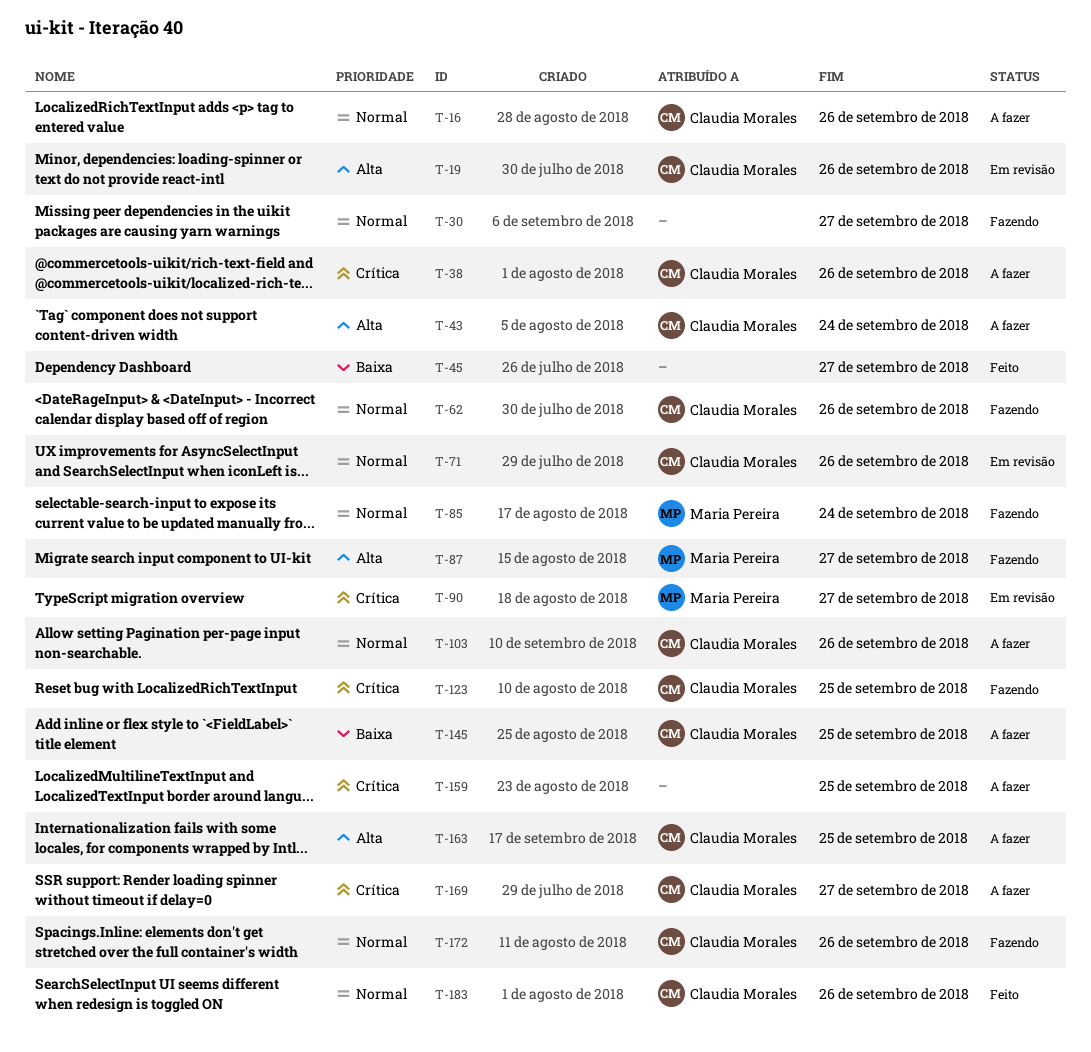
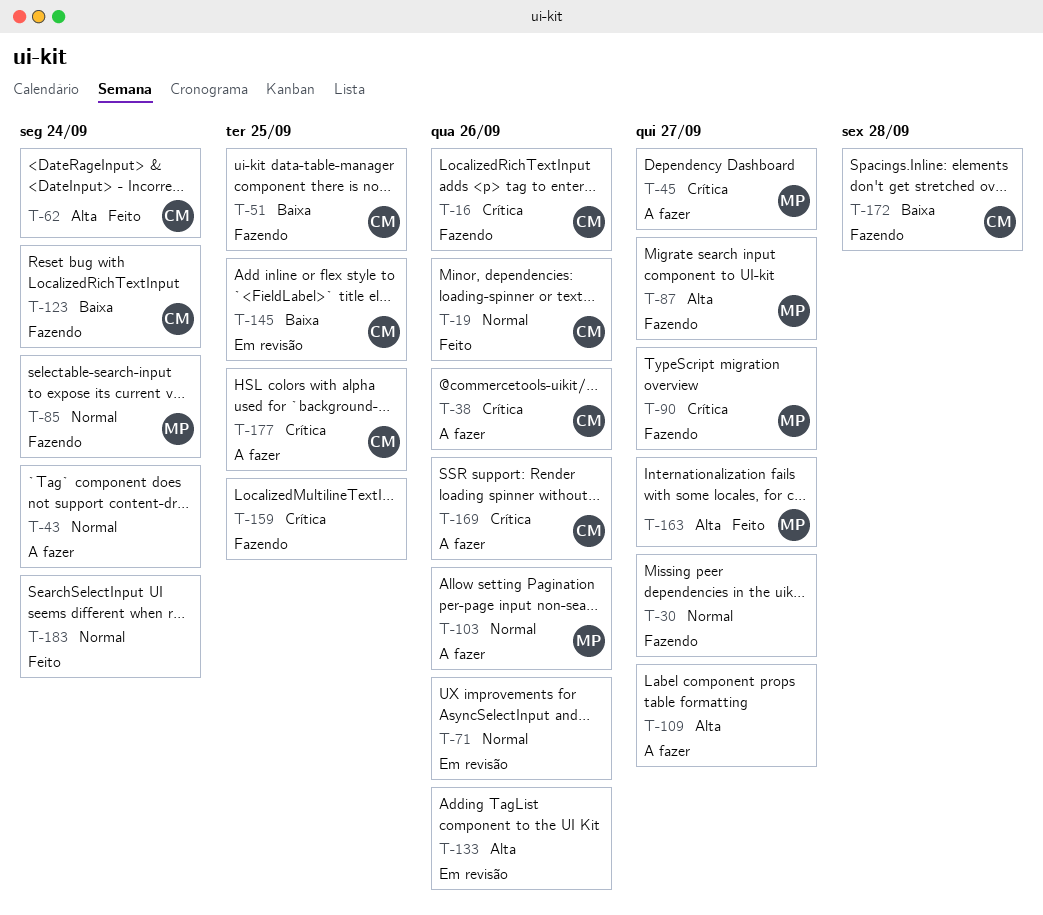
T-16, status: A fazer -> Fazendo
T-16, priority: Normal -> Crítica
T-19, status: Em revisão -> Feito
T-19, priority: Alta -> Normal
T-43, owner: Claudia Morales -> none
T-43, priority: Alta -> Normal
T-45, status: Feito -> A fazer
T-45, owner: none -> Maria Pereira
T-45, priority: Baixa -> Crítica
T-51: none -> present
T-62, status: Fazendo -> Feito
T-62, priority: Normal -> Alta
T-62, due: Sep 26 -> Sep 24
T-71, owner: Claudia Morales -> none
T-90, status: Em revisão -> Fazendo
T-103, owner: Claudia Morales -> Maria Pereira
T-109: none -> present
T-123, priority: Crítica -> Baixa
T-123, due: Sep 25 -> Sep 24
T-133: none -> present
T-145, status: A fazer -> Em revisão
T-159, status: A fazer -> Fazendo
T-163, status: A fazer -> Feito
T-163, owner: Claudia Morales -> Maria Pereira
T-163, due: Sep 25 -> Sep 27
T-169, due: Sep 27 -> Sep 26
T-172, priority: Normal -> Baixa
T-172, due: Sep 26 -> Sep 28
T-177: none -> present
T-183, owner: Claudia Morales -> none
T-183, due: Sep 26 -> Sep 24

